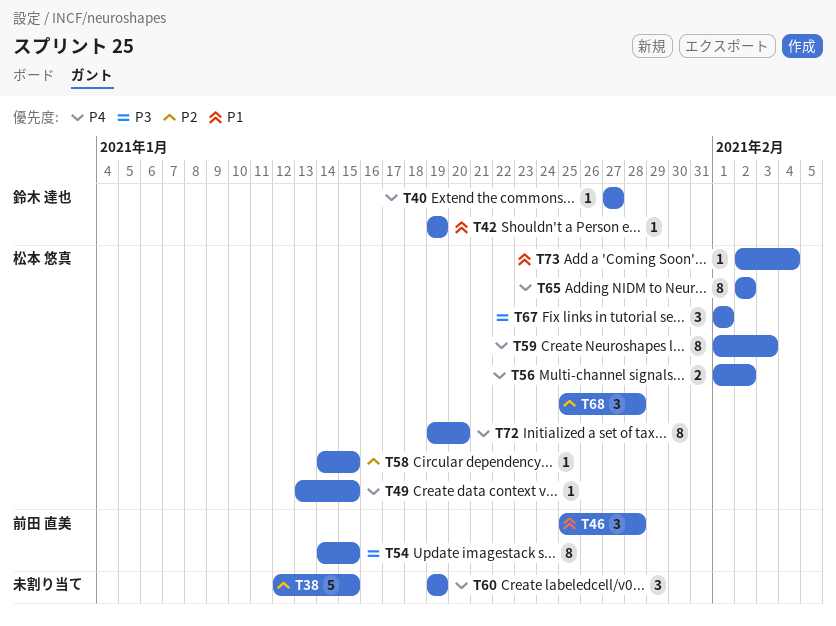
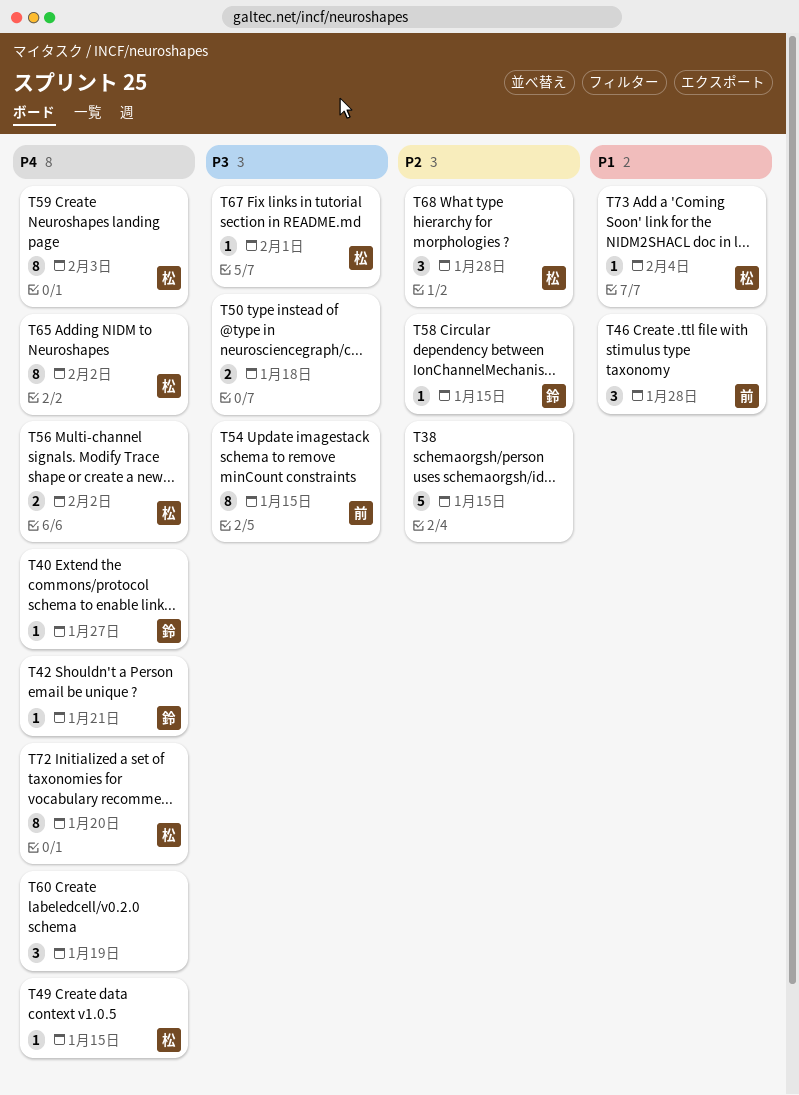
T42, priority: P1 -> P4
T42, due: Jan 19 -> Jan 21
T50: none -> present
T58, owner: 松本 悠真 -> 鈴木 達也
T67, estimate: 3 -> 1

